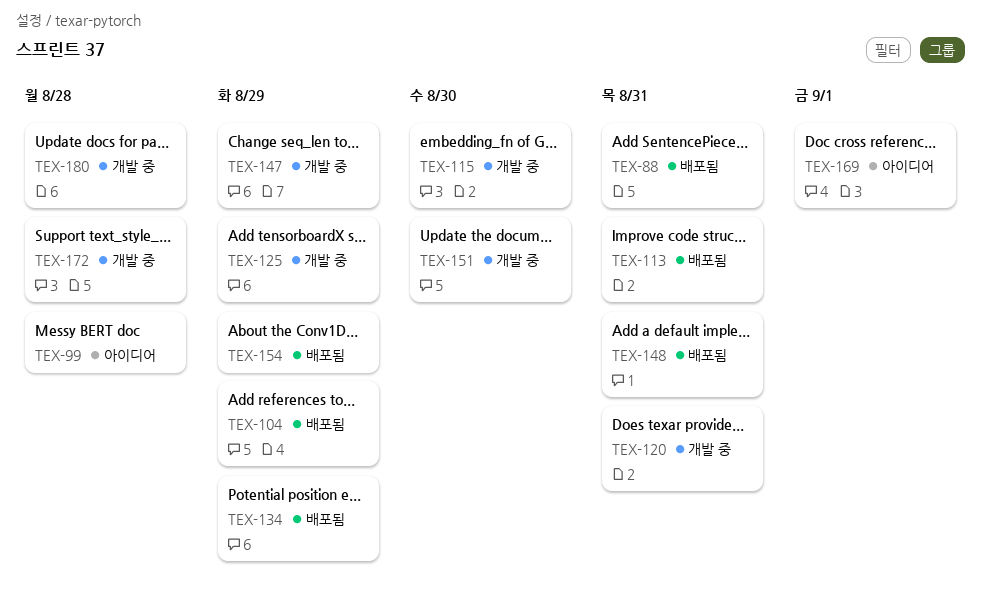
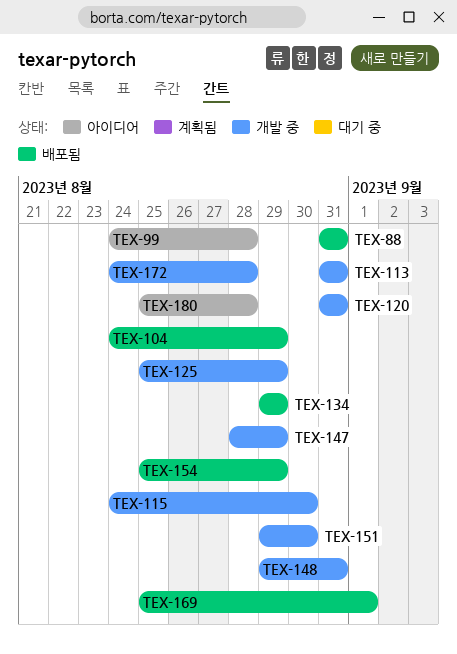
TEX-113, status: 배포됨 -> 개발 중
TEX-148, status: 배포됨 -> 개발 중
TEX-169, status: 아이디어 -> 배포됨
TEX-180, status: 개발 중 -> 아이디어

